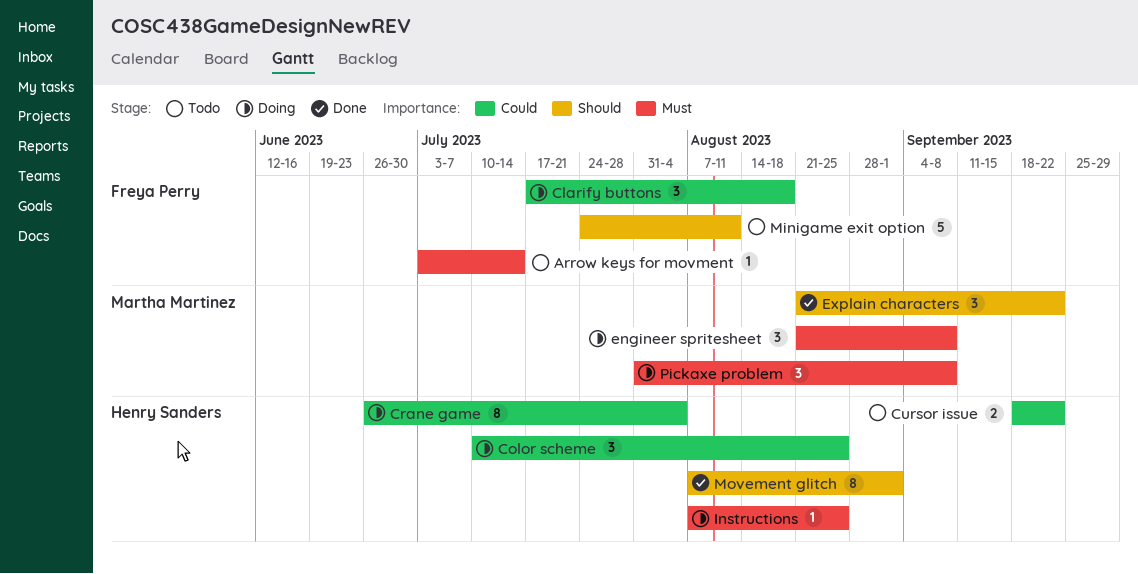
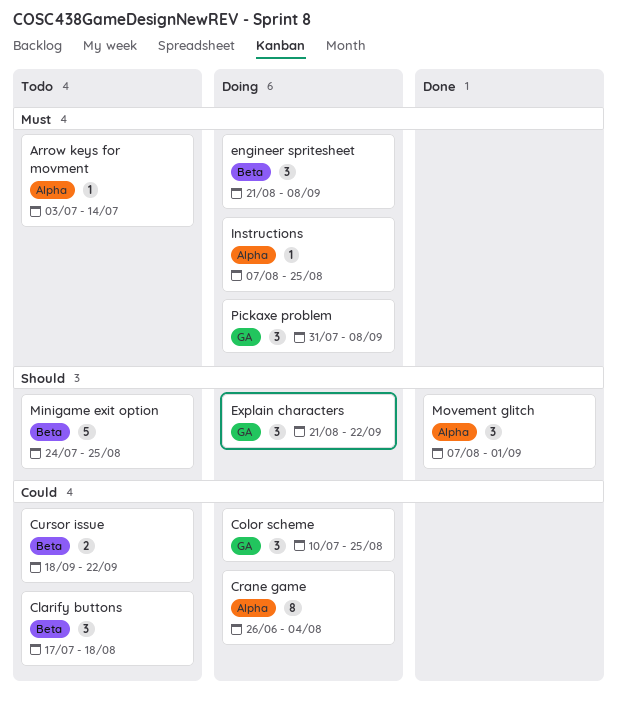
Clarify buttons, status: Doing -> Todo
Explain characters, status: Done -> Doing
Minigame exit option, due: Aug 11 -> Aug 25
Movement glitch, estimate: 8 -> 3

